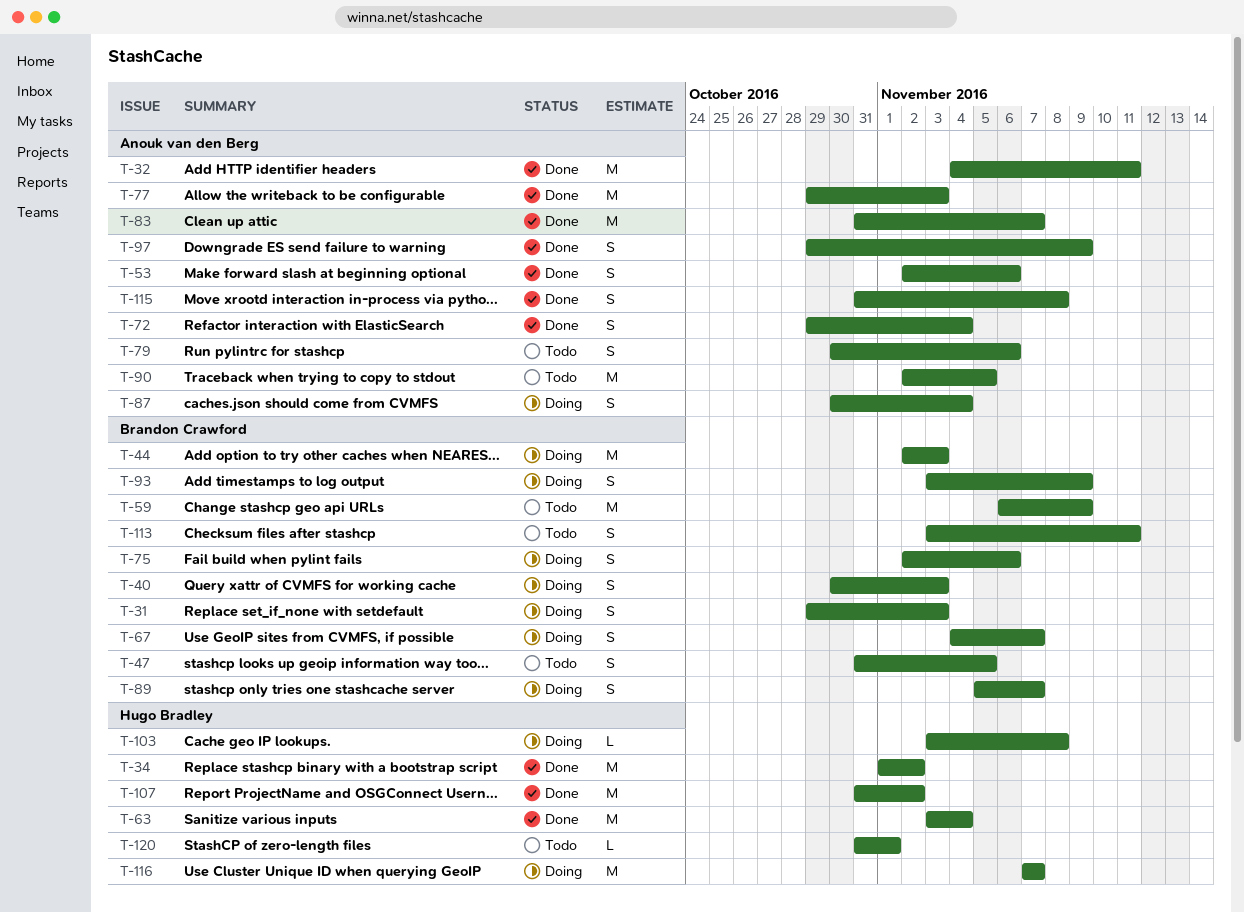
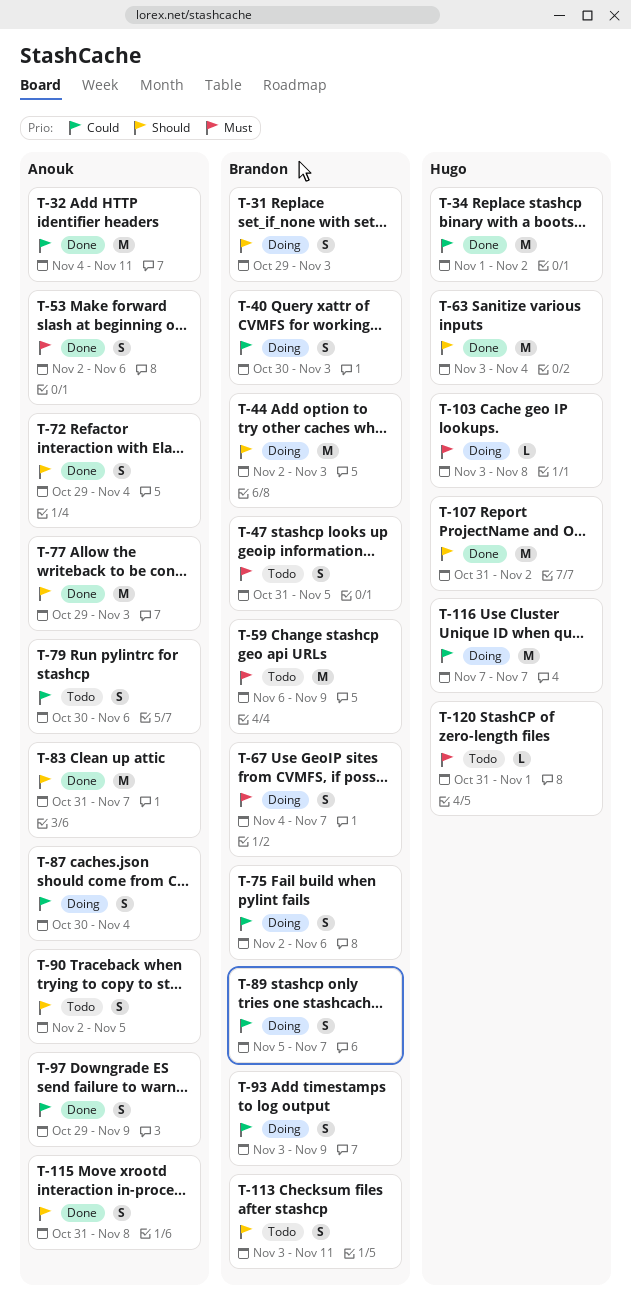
T-90, estimate: M -> S

